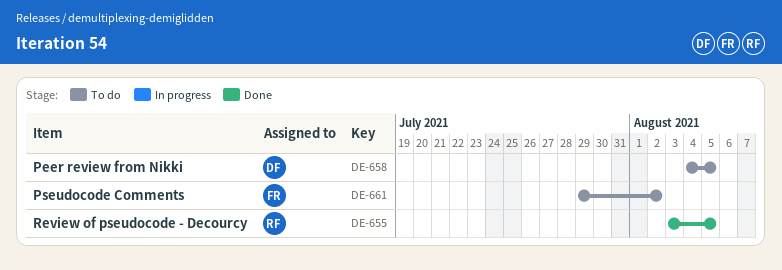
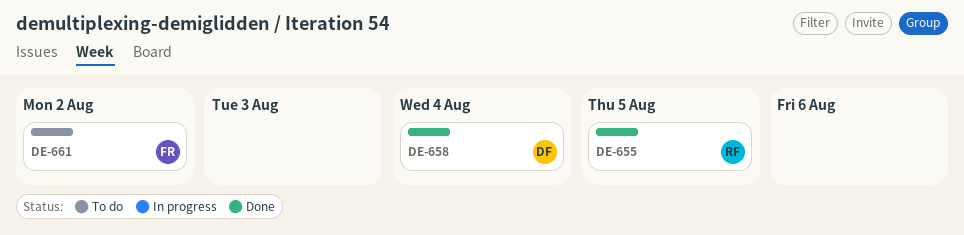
DE-658, status: To do -> Done
DE-658, due: Aug 5 -> Aug 4

